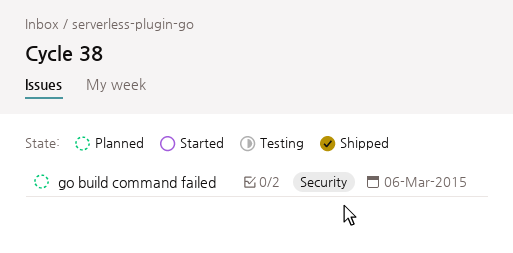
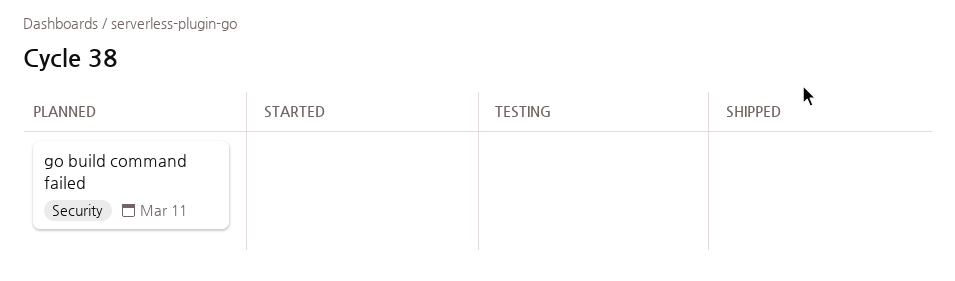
go build command failed, due: Mar 6 -> Mar 11

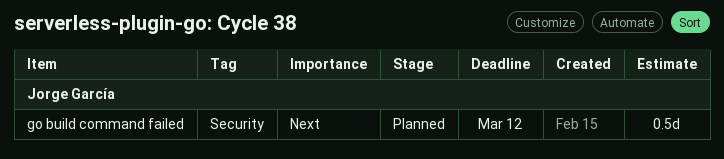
go build command failed, due: Mar 11 -> Mar 12

